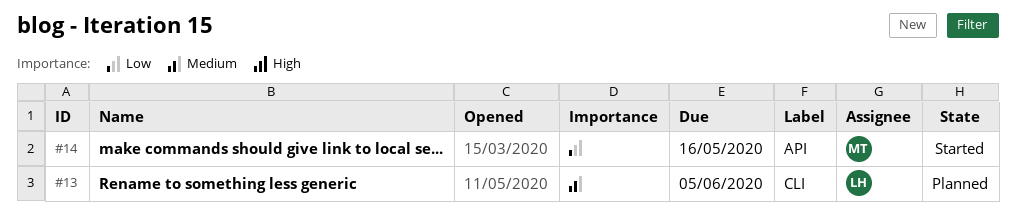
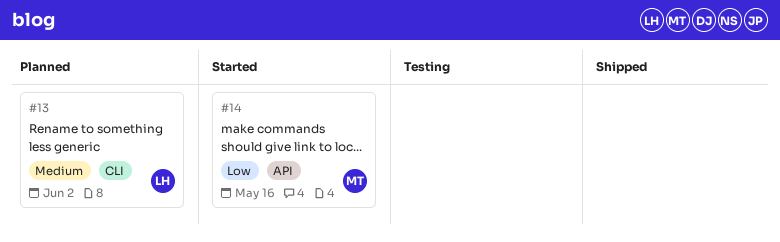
#13, due: Jun 5 -> Jun 2

